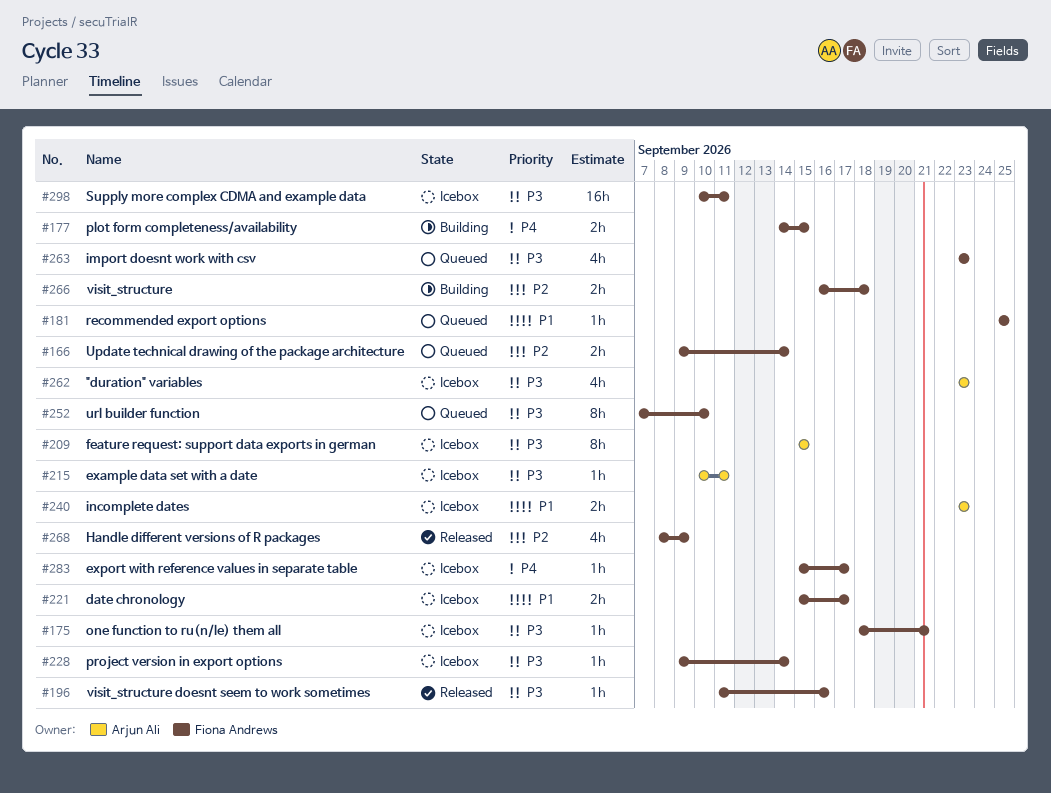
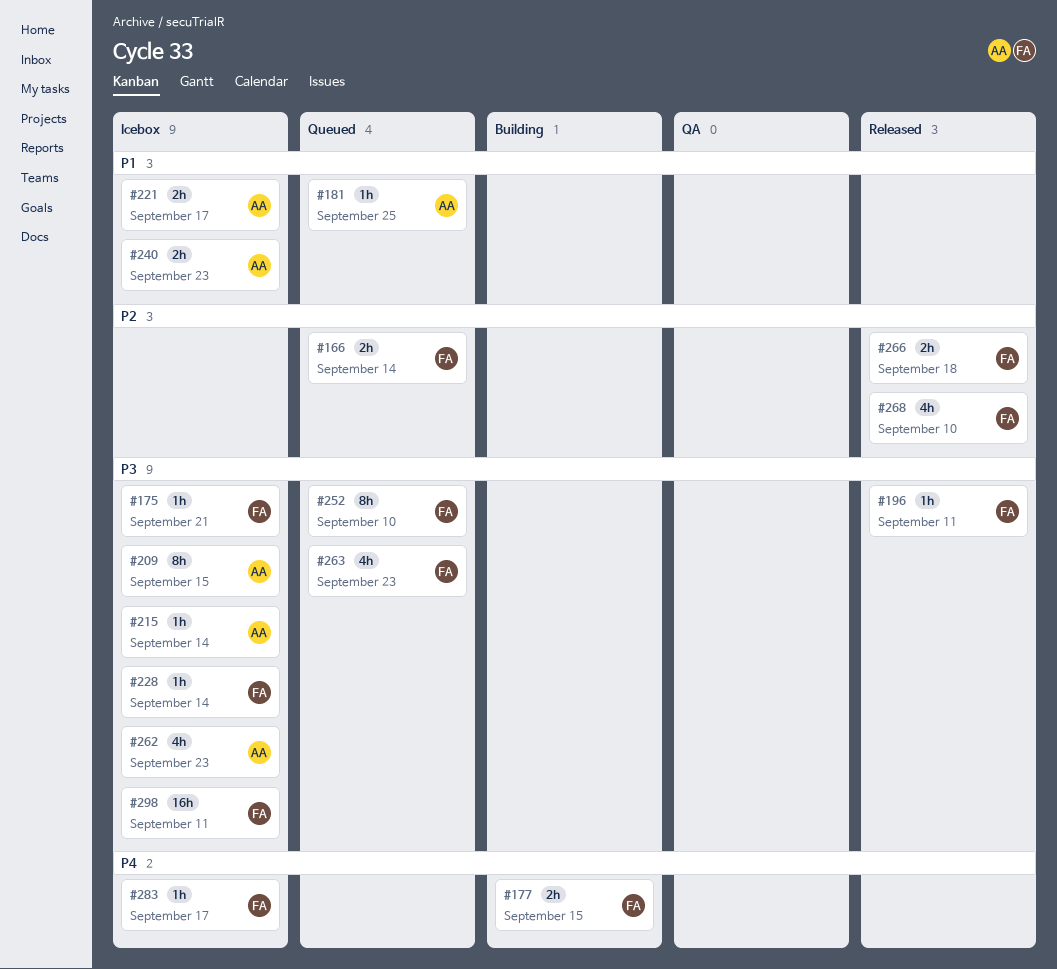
#181, owner: Fiona Andrews -> Arjun Ali
#196, due: Sep 16 -> Sep 11
#215, due: Sep 11 -> Sep 14
#221, owner: Fiona Andrews -> Arjun Ali
#266, status: Building -> Released
#268, due: Sep 9 -> Sep 10

